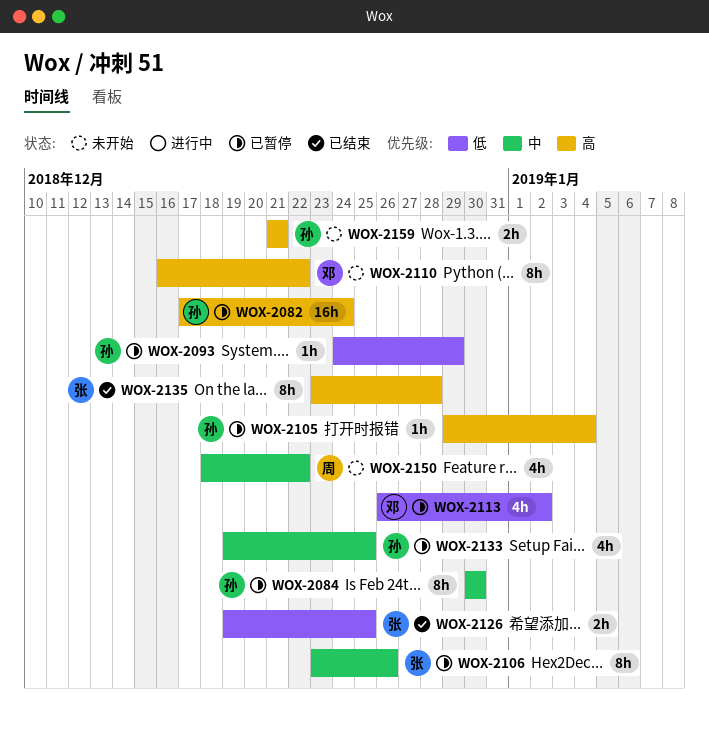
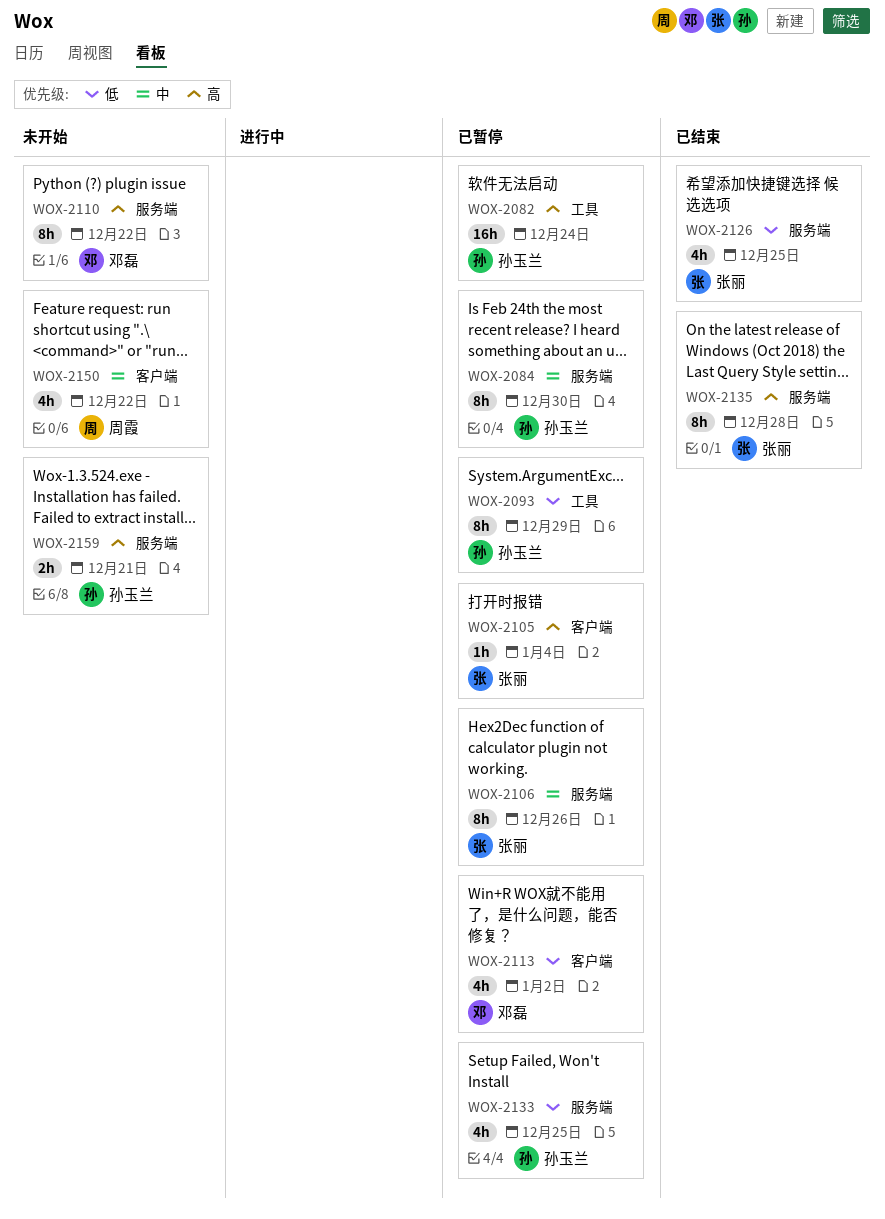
WOX-2093, estimate: 1h -> 8h
WOX-2105, owner: 孙玉兰 -> 张丽
WOX-2126, estimate: 2h -> 4h
WOX-2133, priority: 中 -> 低

